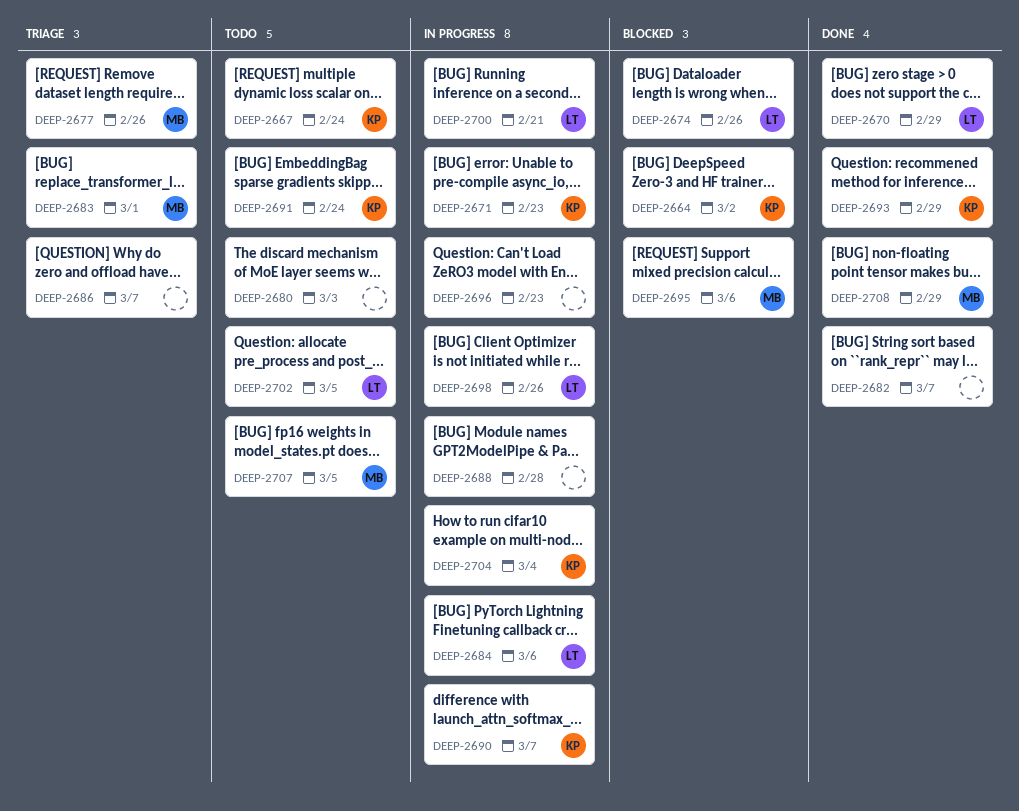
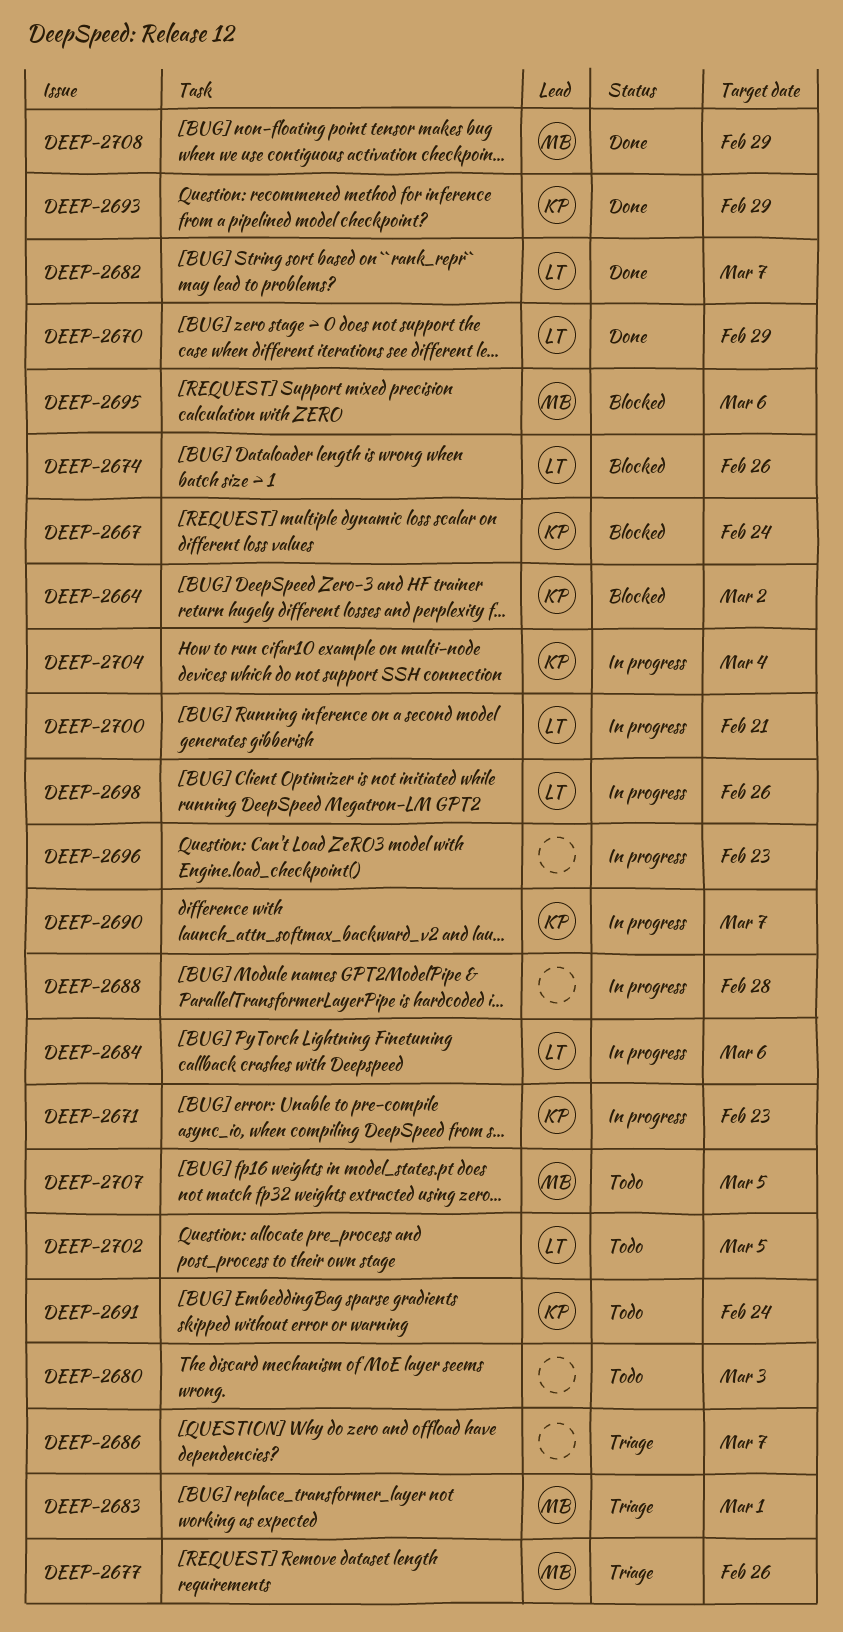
DEEP-2667, status: Todo -> Blocked
DEEP-2682, owner: none -> LT

